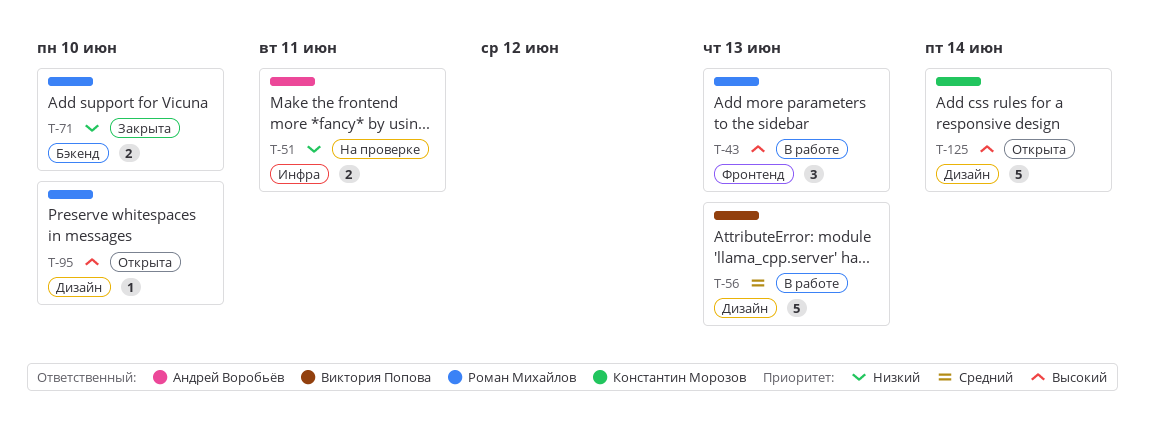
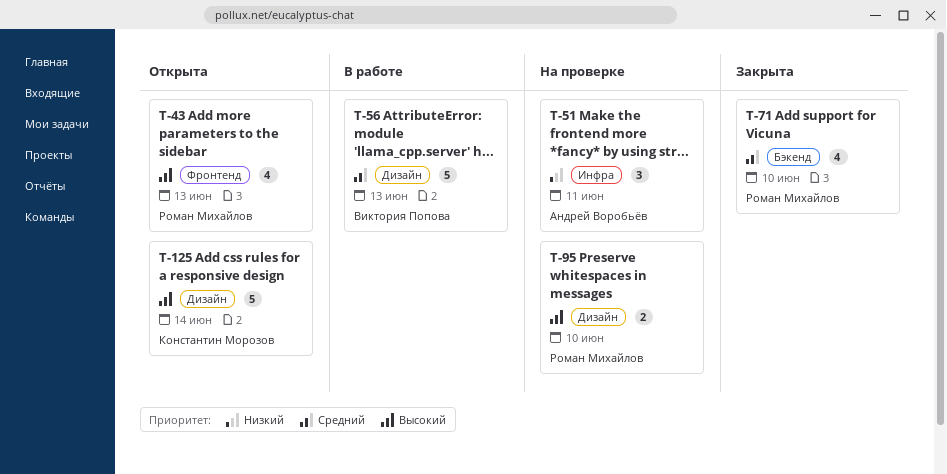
T-43, status: В работе -> Открыта
T-43, estimate: 3 -> 4
T-51, estimate: 2 -> 3
T-71, priority: Низкий -> Средний
T-71, estimate: 2 -> 4
T-95, status: Открыта -> На проверке
T-95, estimate: 1 -> 2

